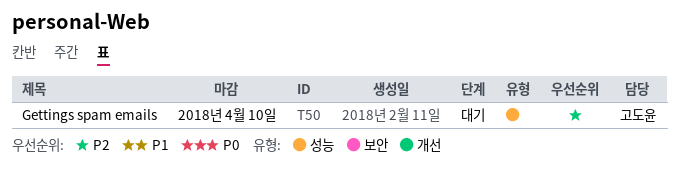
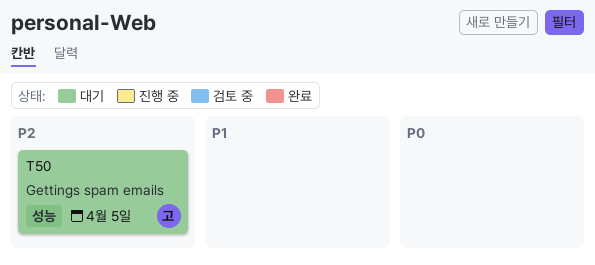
T50, due: Apr 10 -> Apr 5

